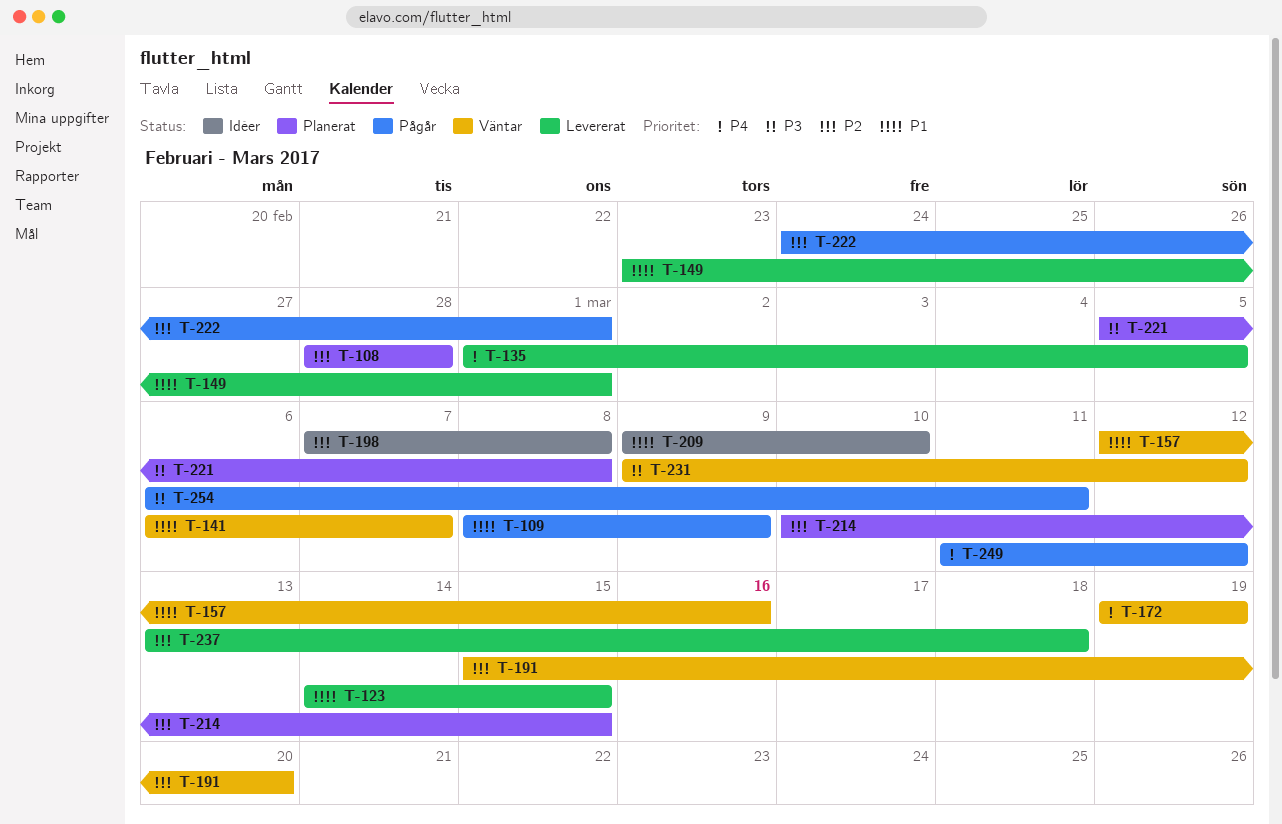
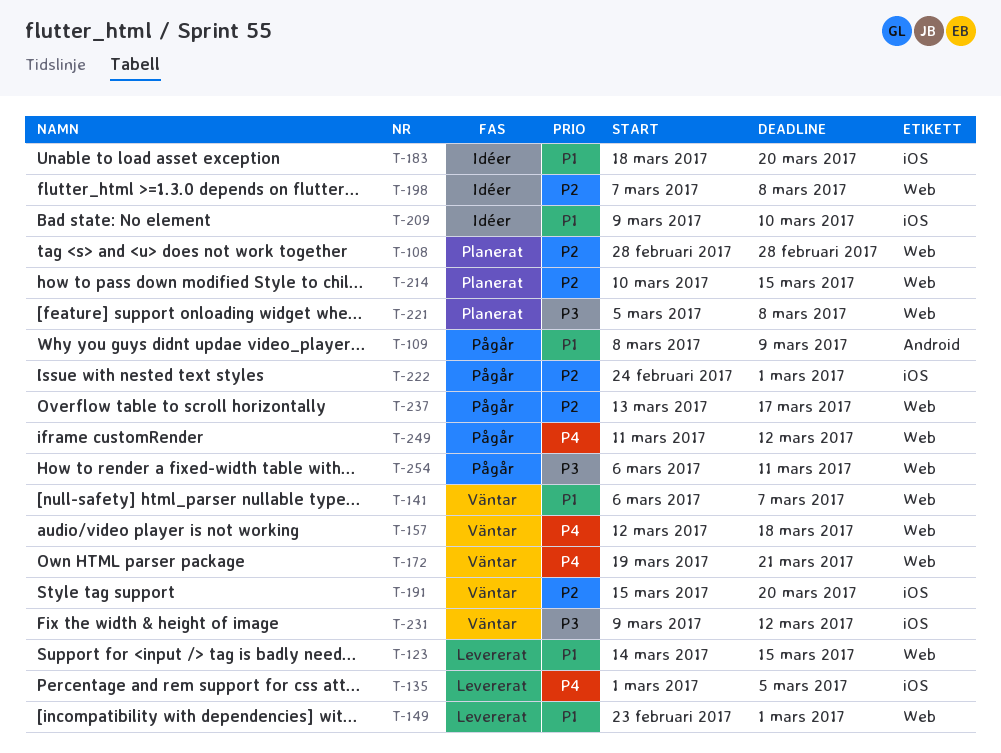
T-157, priority: P1 -> P4
T-157, due: Mar 16 -> Mar 18
T-172, due: Mar 19 -> Mar 21
T-183: none -> present
T-237, status: Levererat -> Pågår
T-237, due: Mar 18 -> Mar 17

